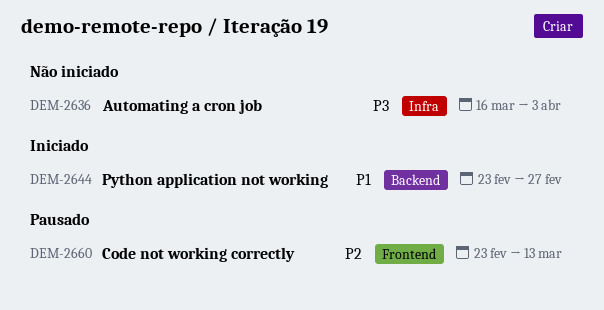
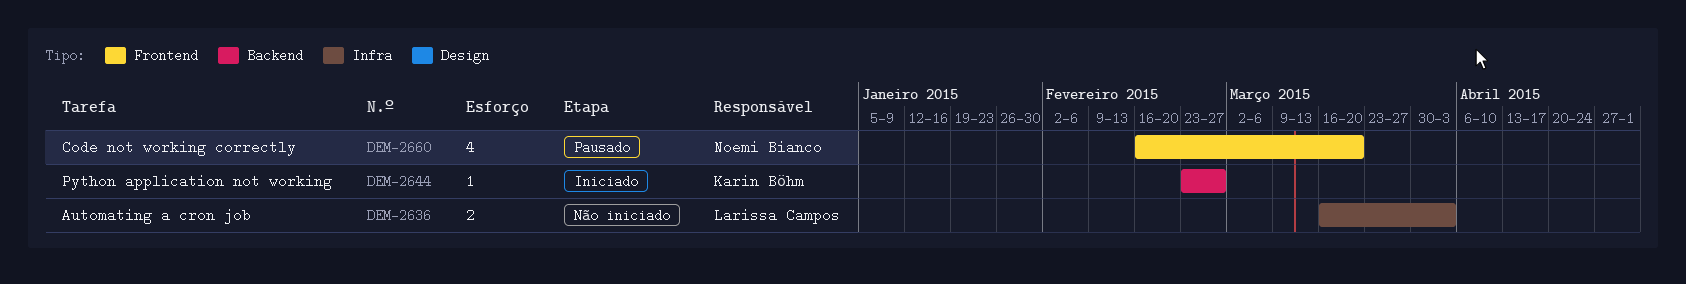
DEM-2660, start: Feb 23 -> Feb 16
DEM-2660, due: Mar 13 -> Mar 20

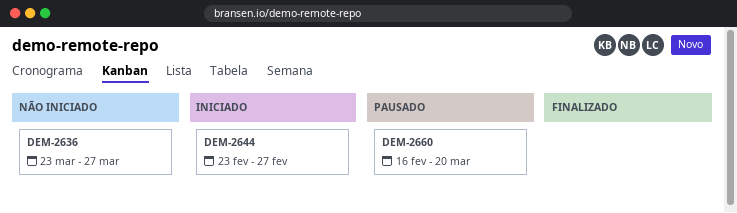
DEM-2636, start: Mar 16 -> Mar 23
DEM-2636, due: Apr 3 -> Mar 27

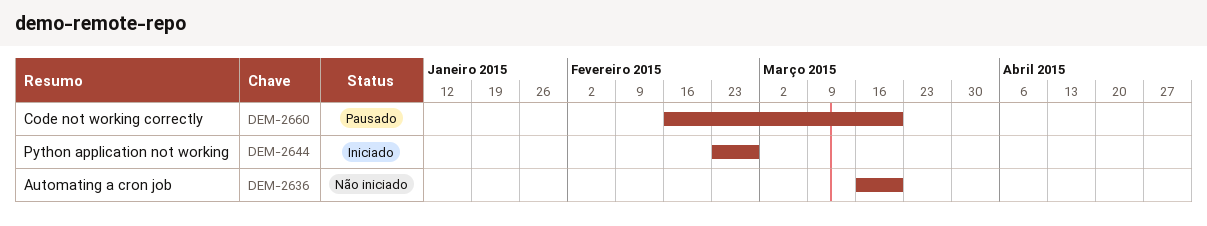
DEM-2636, start: Mar 23 -> Mar 16
DEM-2636, due: Mar 27 -> Mar 20

